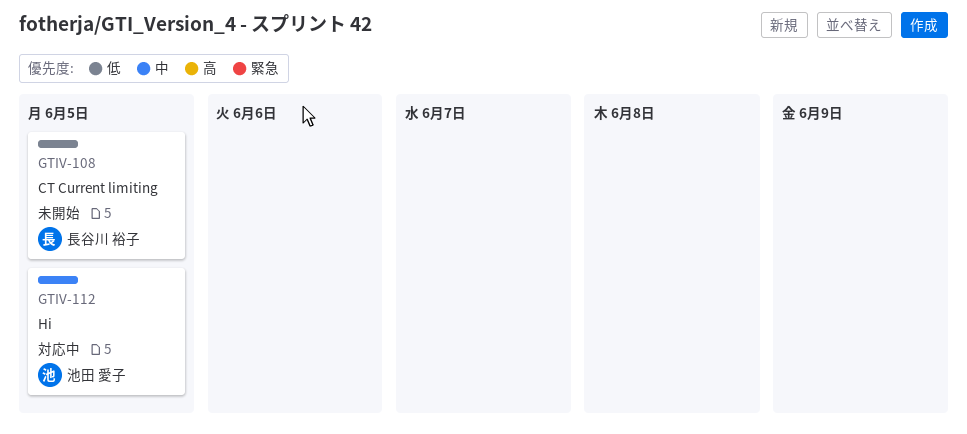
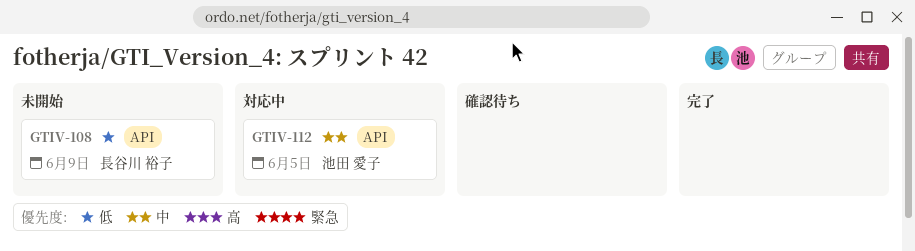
GTIV-108, due: Jun 5 -> Jun 9

